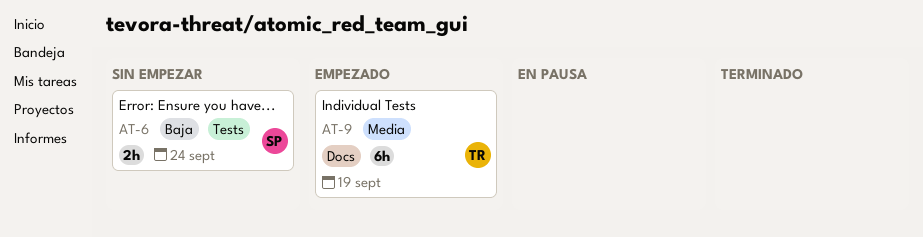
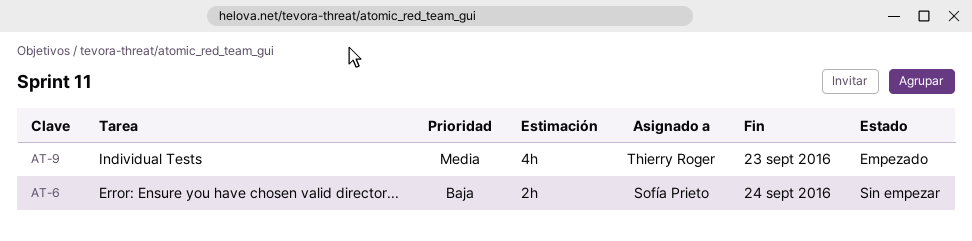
AT-9, estimate: 6h -> 4h
AT-9, due: Sep 19 -> Sep 23

